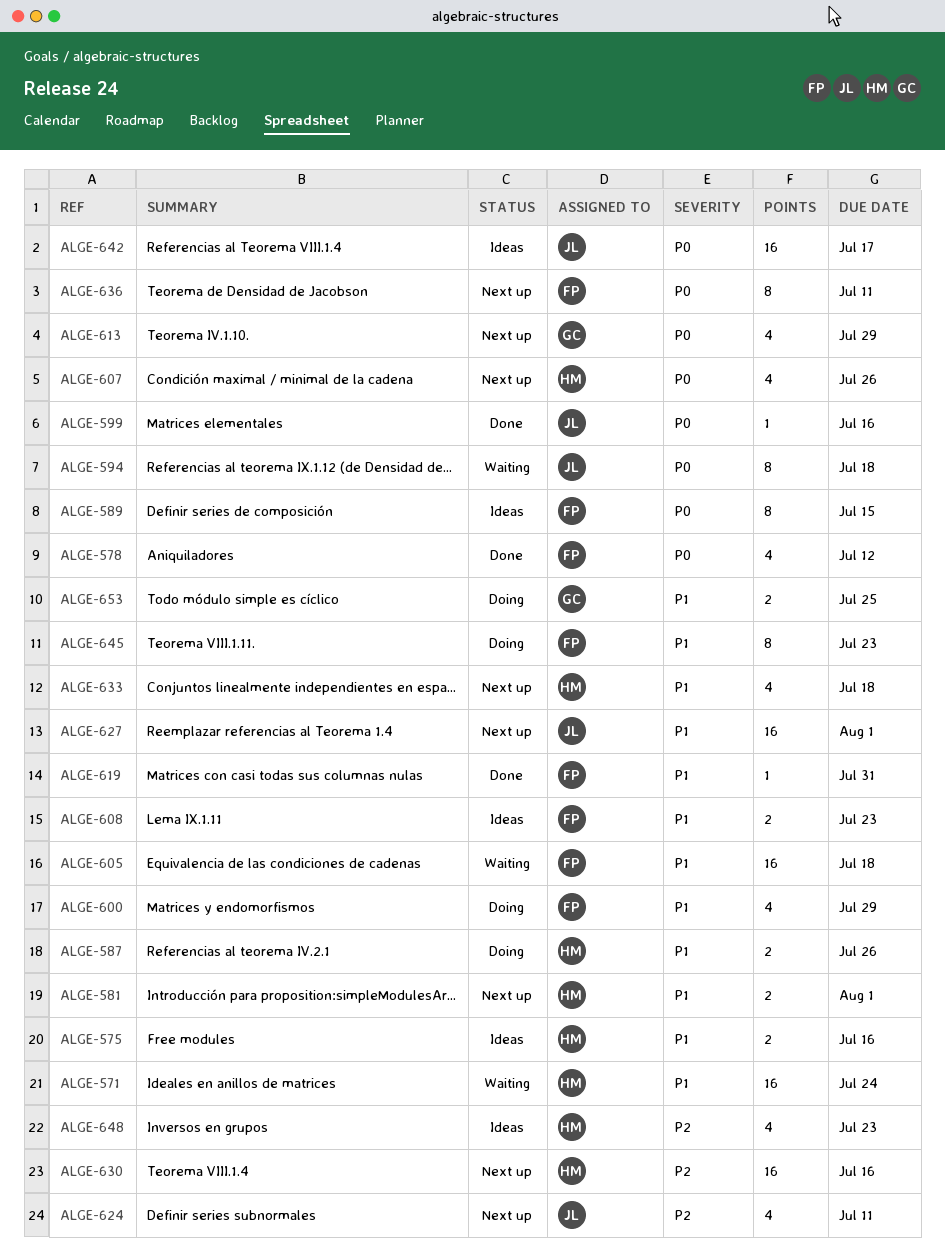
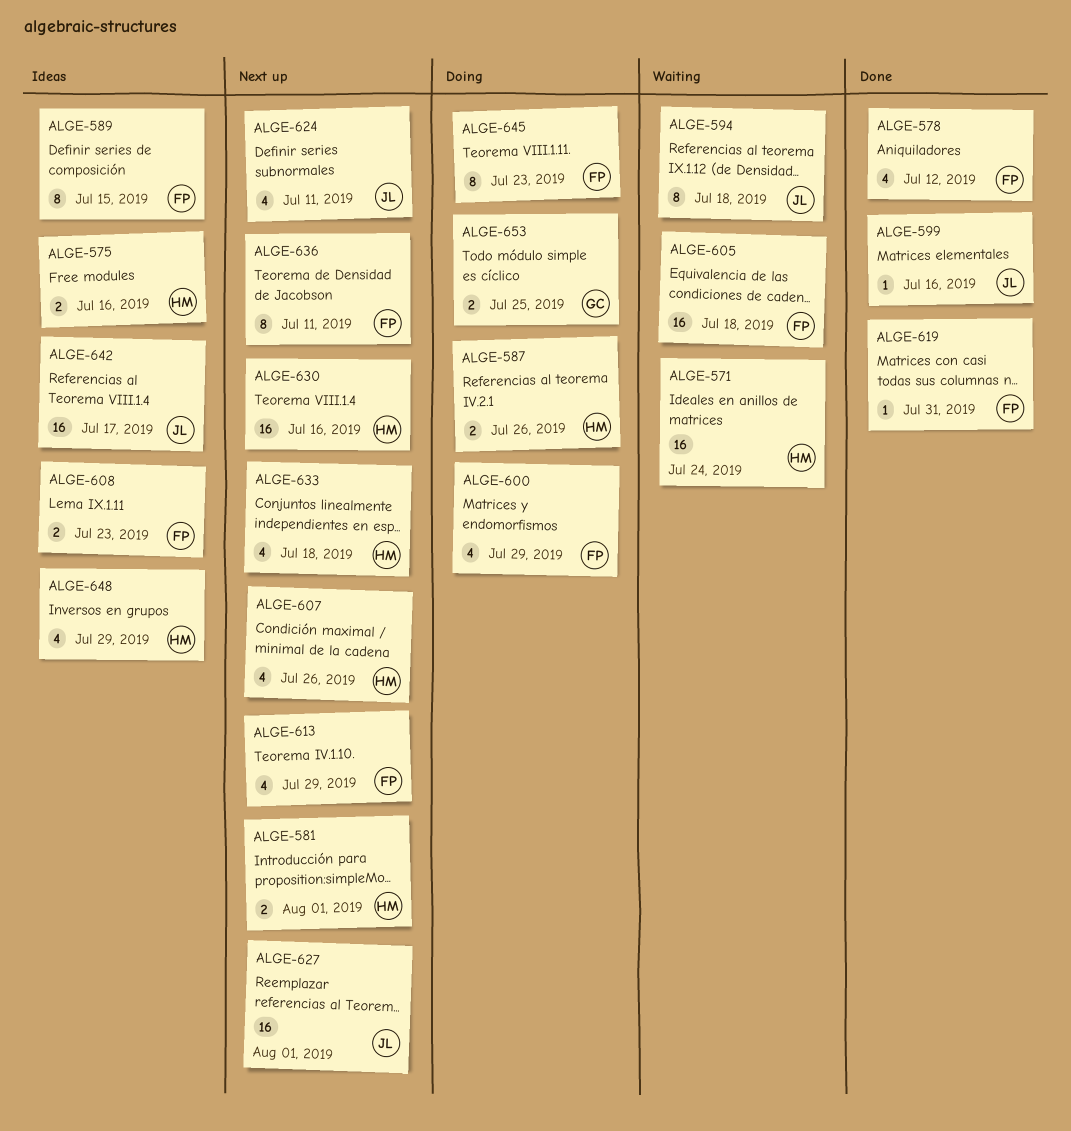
ALGE-613, owner: GC -> FP
ALGE-648, due: Jul 23 -> Jul 29

